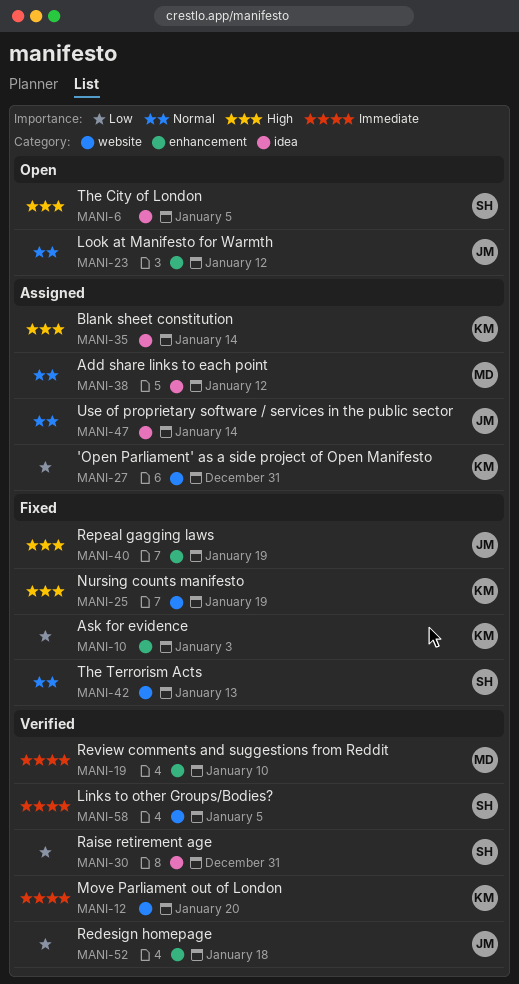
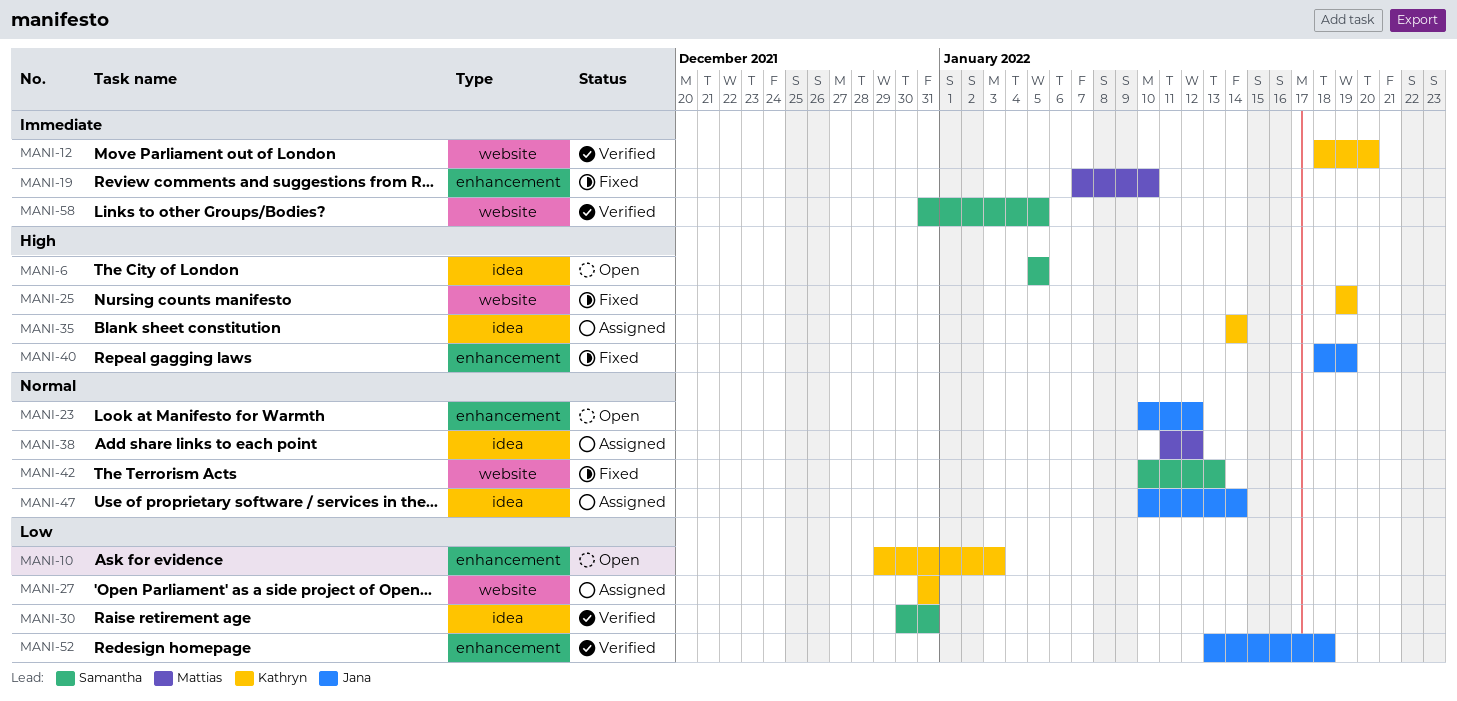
MANI-10, status: Fixed -> Open
MANI-19, status: Verified -> Fixed

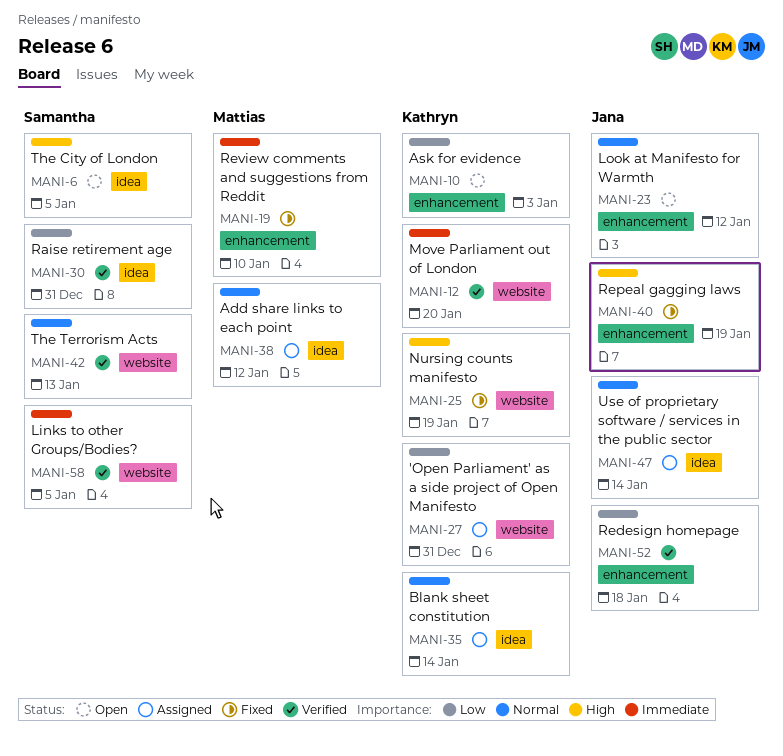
MANI-35, priority: High -> Normal
MANI-42, status: Fixed -> Verified

